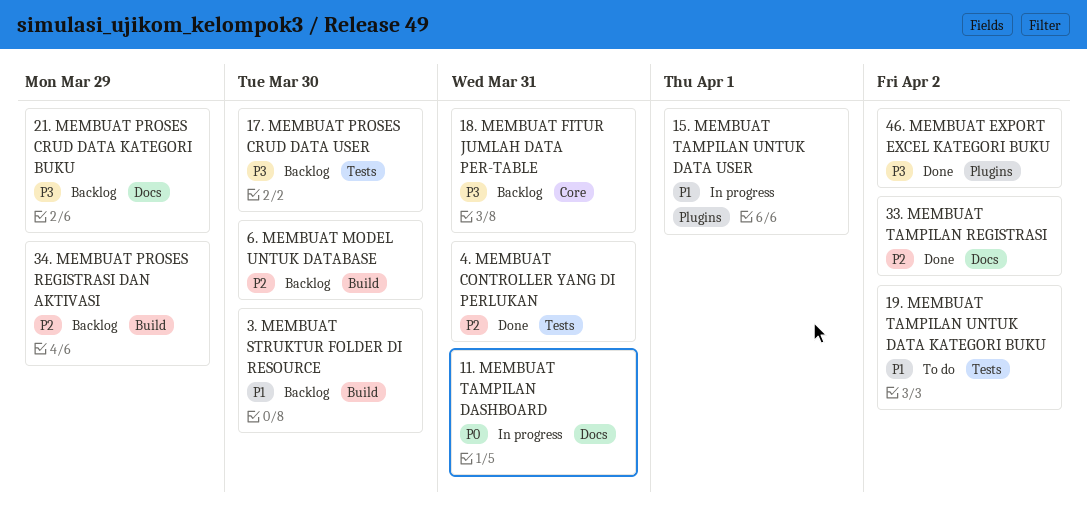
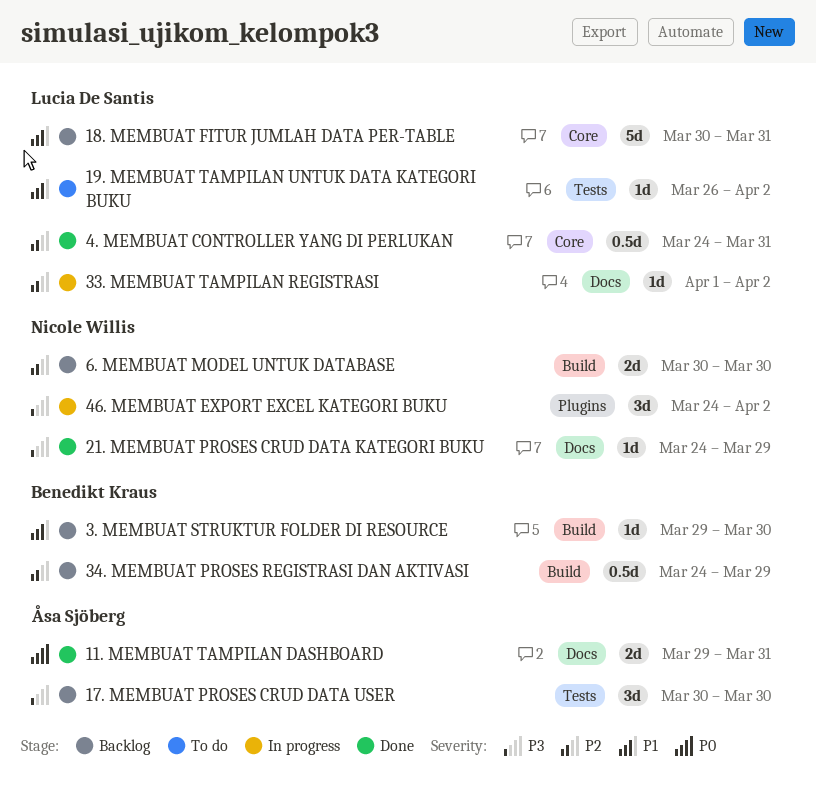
11. MEMBUAT TAMPILAN DASHBOARD, status: In progress -> Done
15. MEMBUAT TAMPILAN UNTUK DATA USER: present -> none
18. MEMBUAT FITUR JUMLAH DATA PER-TABLE, priority: P3 -> P1
21. MEMBUAT PROSES CRUD DATA KATEGORI BUKU, status: Backlog -> Done
33. MEMBUAT TAMPILAN REGISTRASI, status: Done -> In progress
4. MEMBUAT CONTROLLER YANG DI PERLUKAN, label: Tests -> Core
46. MEMBUAT EXPORT EXCEL KATEGORI BUKU, status: Done -> In progress

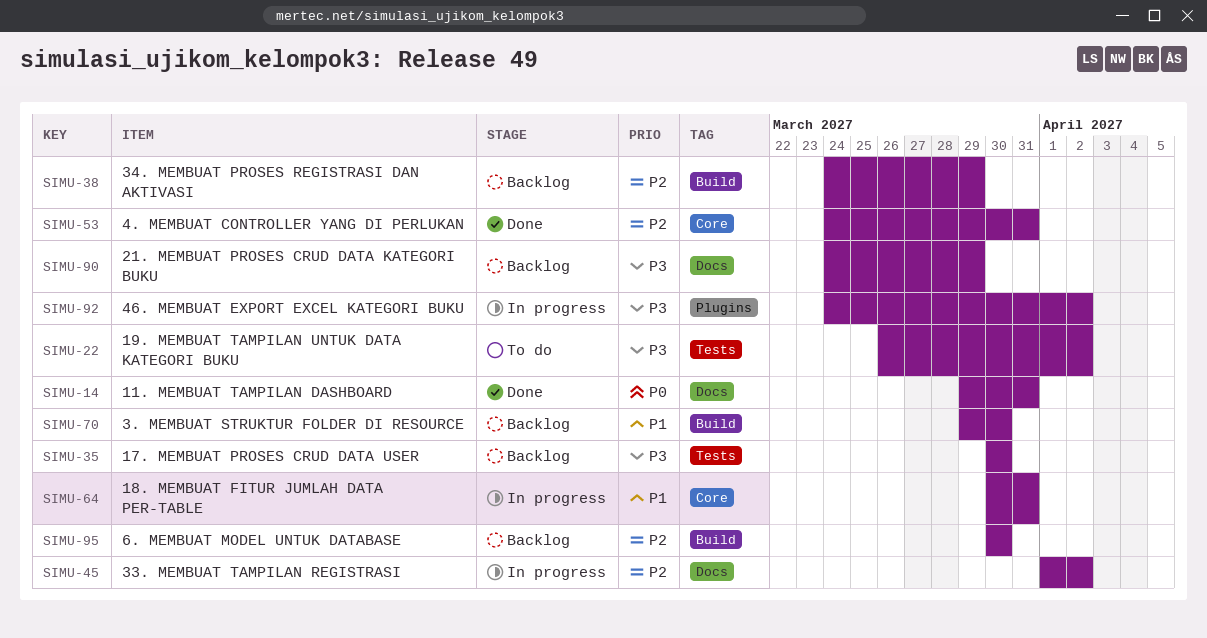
18. MEMBUAT FITUR JUMLAH DATA PER-TABLE, status: Backlog -> In progress
19. MEMBUAT TAMPILAN UNTUK DATA KATEGORI BUKU, priority: P1 -> P3
21. MEMBUAT PROSES CRUD DATA KATEGORI BUKU, status: Done -> Backlog

